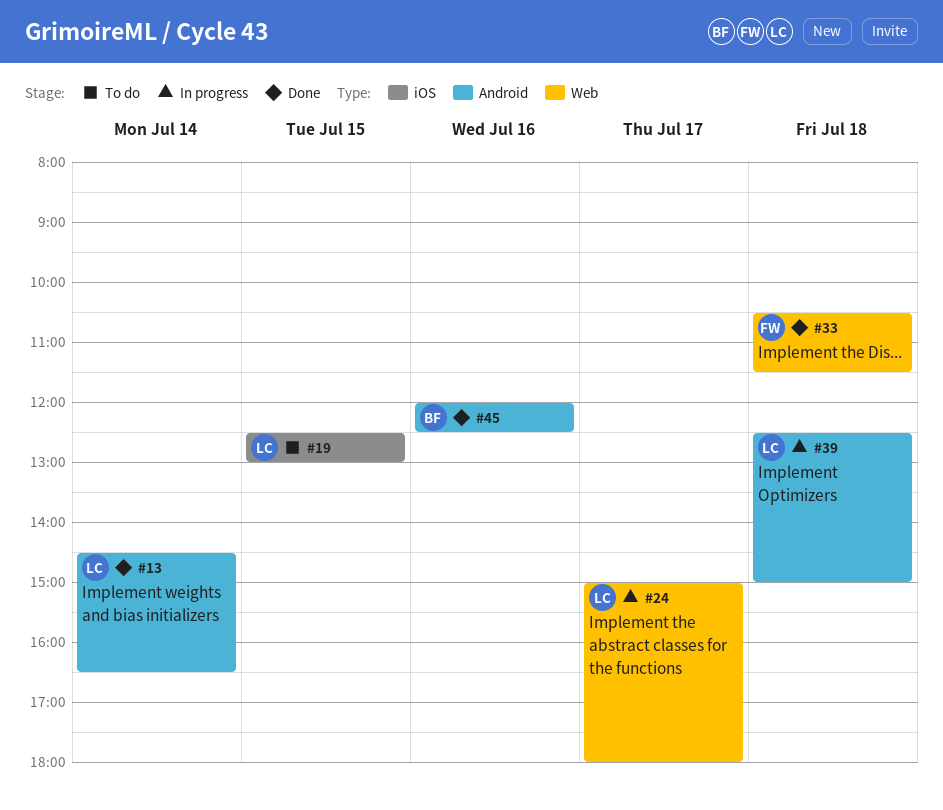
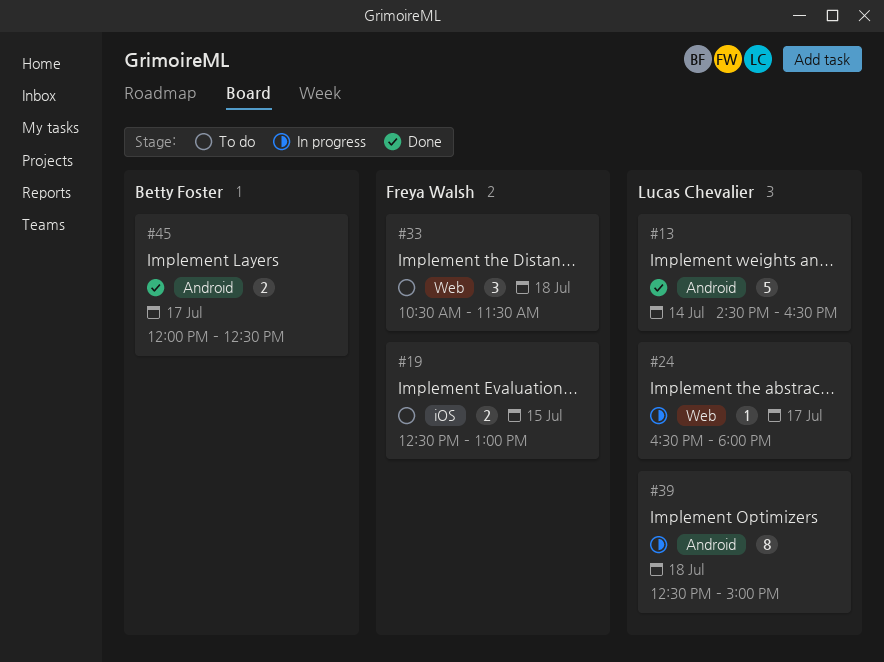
#19, owner: Lucas Chevalier -> Freya Walsh
#24, begins: 15:00 -> 16:30
#33, status: Done -> To do
#45, day: Jul 16 -> Jul 17

